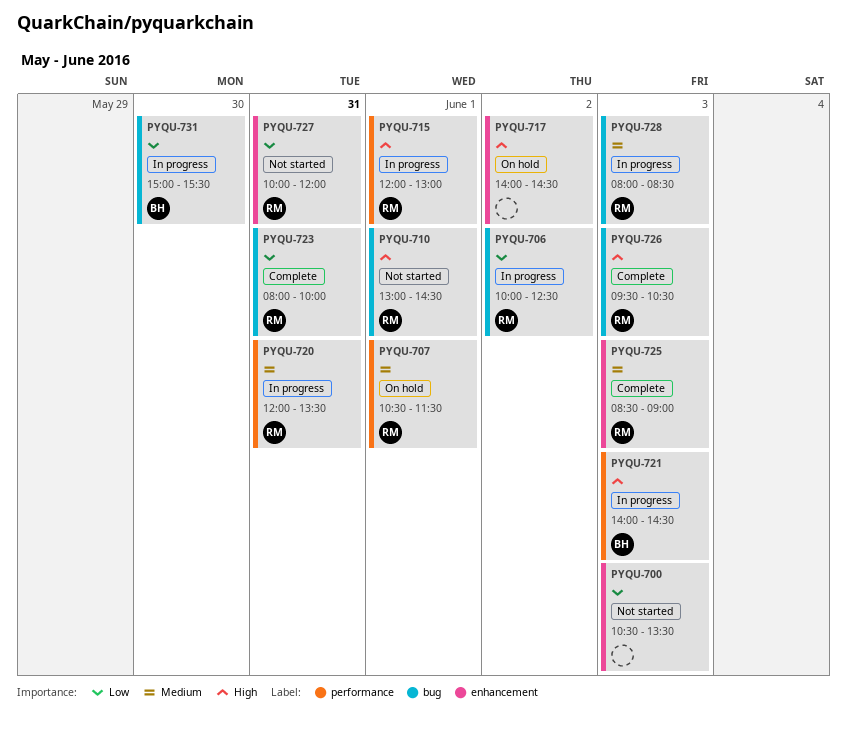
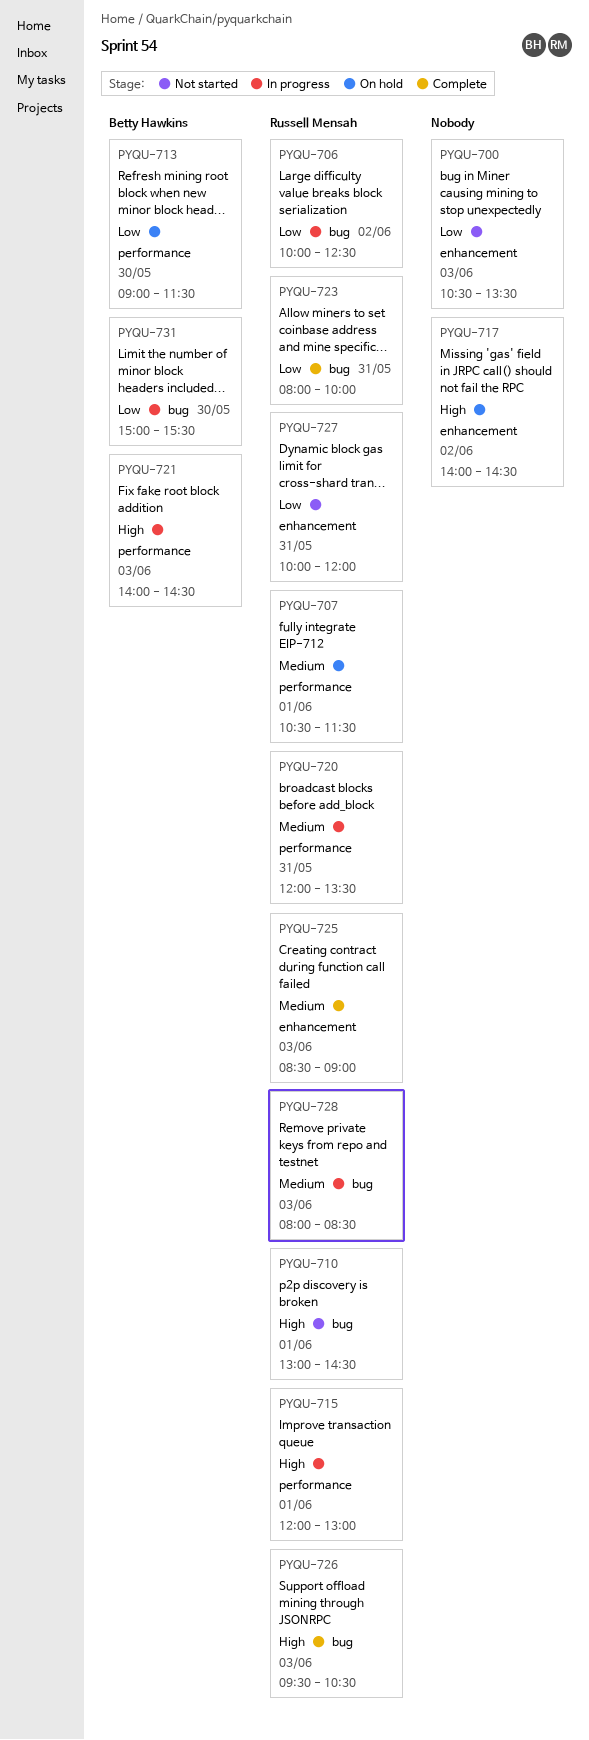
PYQU-713: none -> present

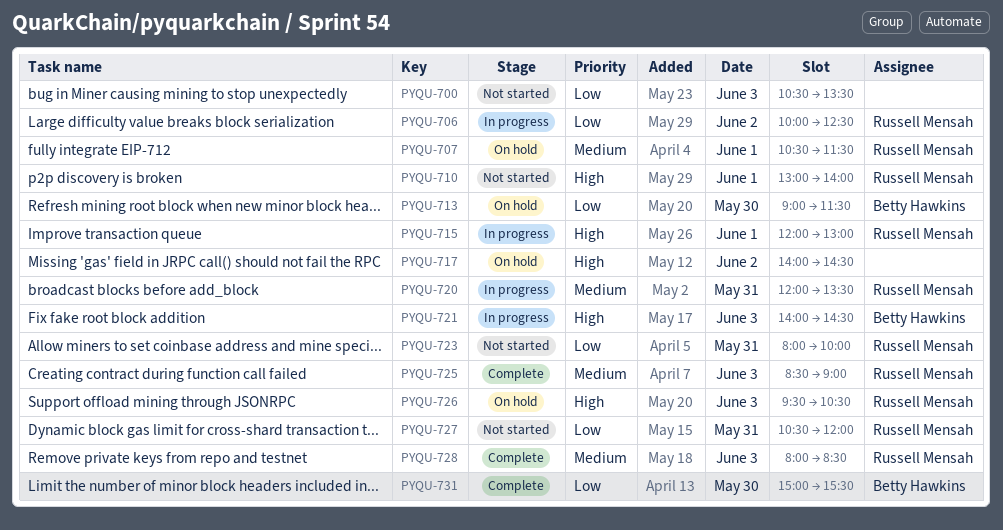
PYQU-710, ends: 14:30 -> 14:00
PYQU-723, status: Complete -> Not started
PYQU-726, status: Complete -> On hold
PYQU-727, begins: 10:00 -> 10:30
PYQU-728, status: In progress -> Complete
PYQU-731, status: In progress -> Complete

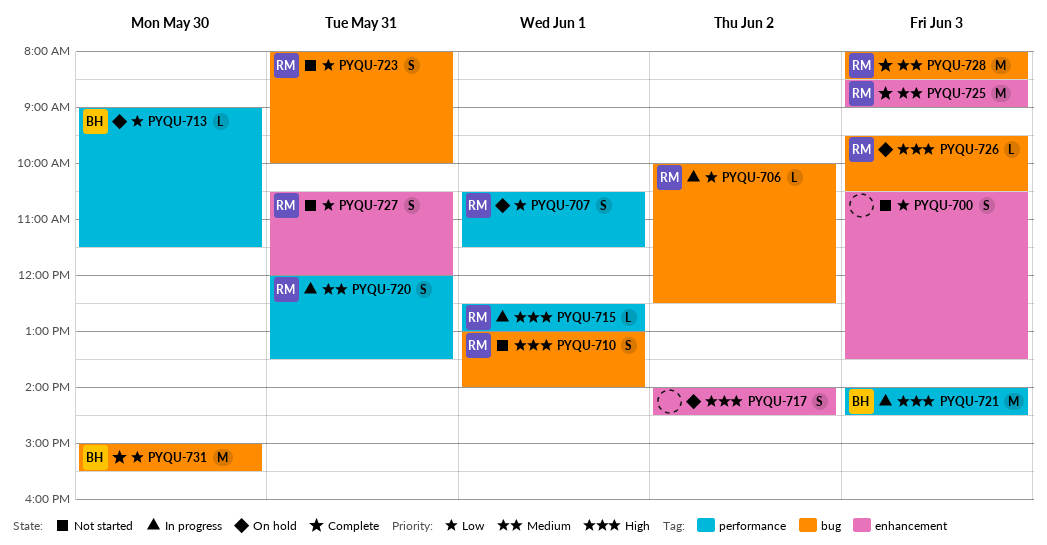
PYQU-707, priority: Medium -> Low
PYQU-715, begins: 12:00 -> 12:30

